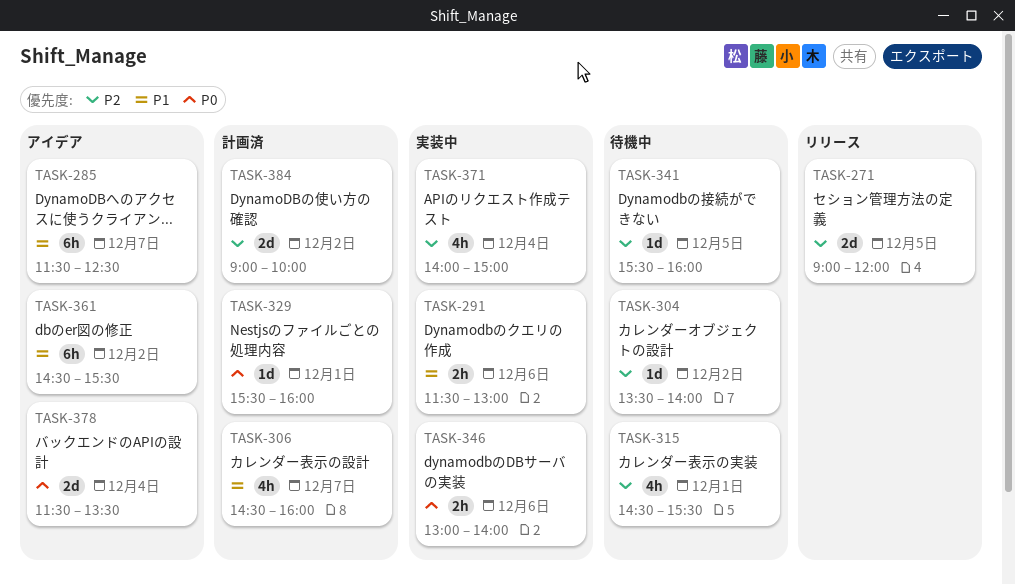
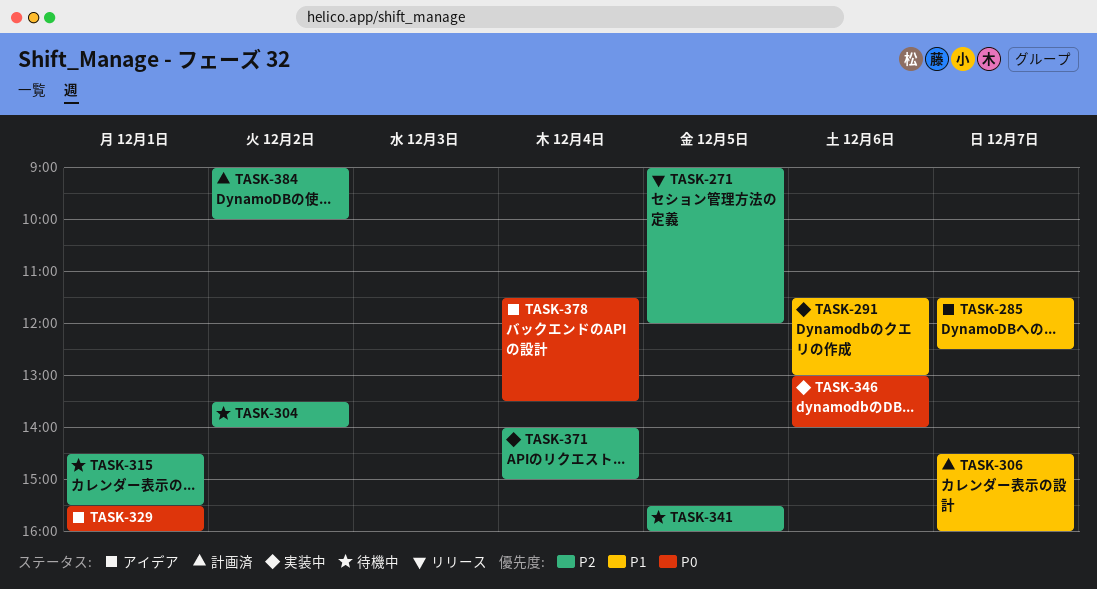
TASK-329, status: 計画済 -> アイデア
TASK-361: present -> none

